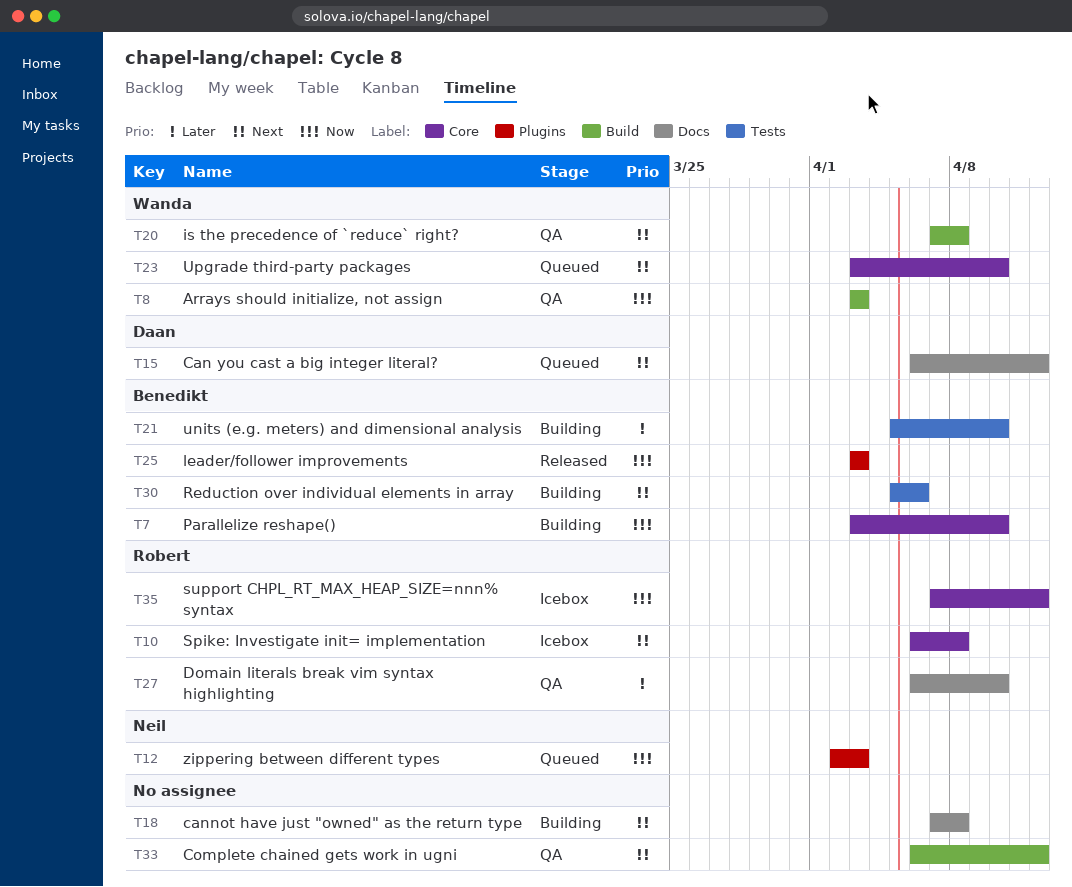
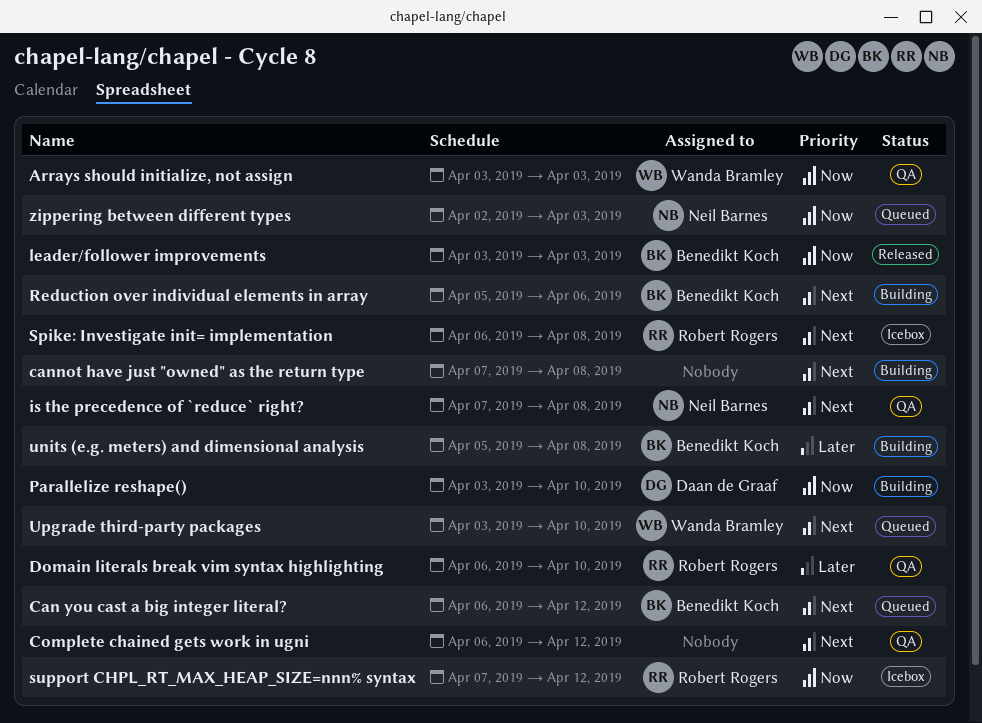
Can you cast a big integer literal?, owner: Daan de Graaf -> Benedikt Koch
is the precedence of `reduce` right?, owner: Wanda Bramley -> Neil Barnes
Parallelize reshape(), owner: Benedikt Koch -> Daan de Graaf
units (e.g. meters) and dimensional analysis, due: Apr 10 -> Apr 8

